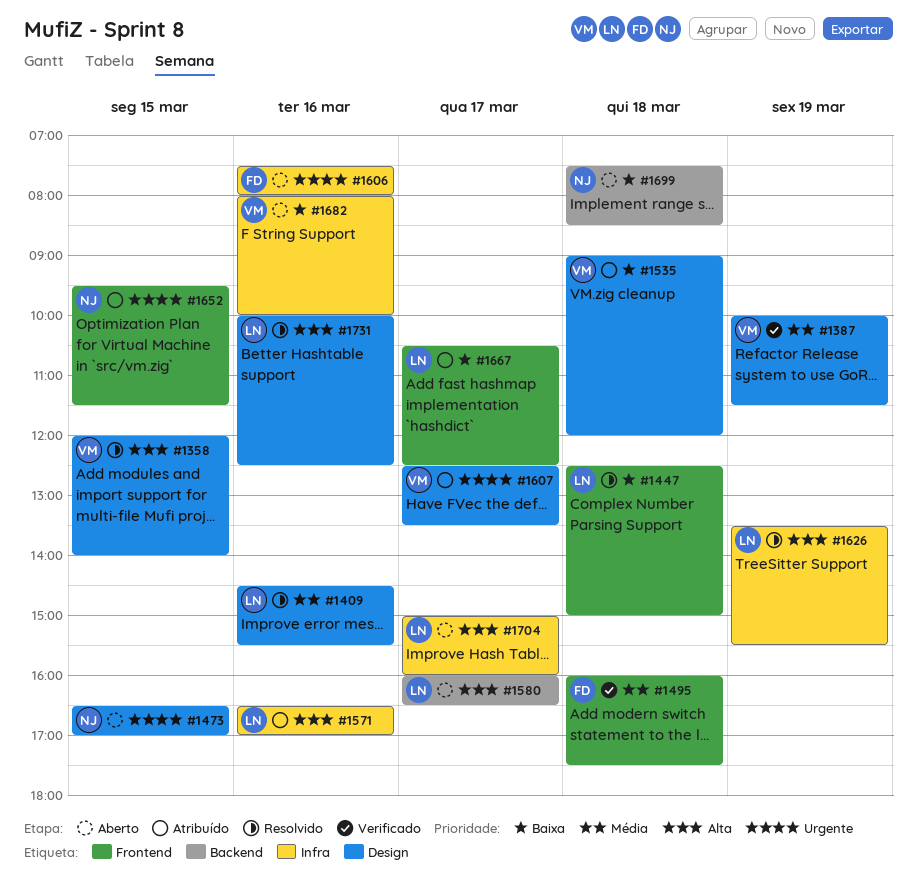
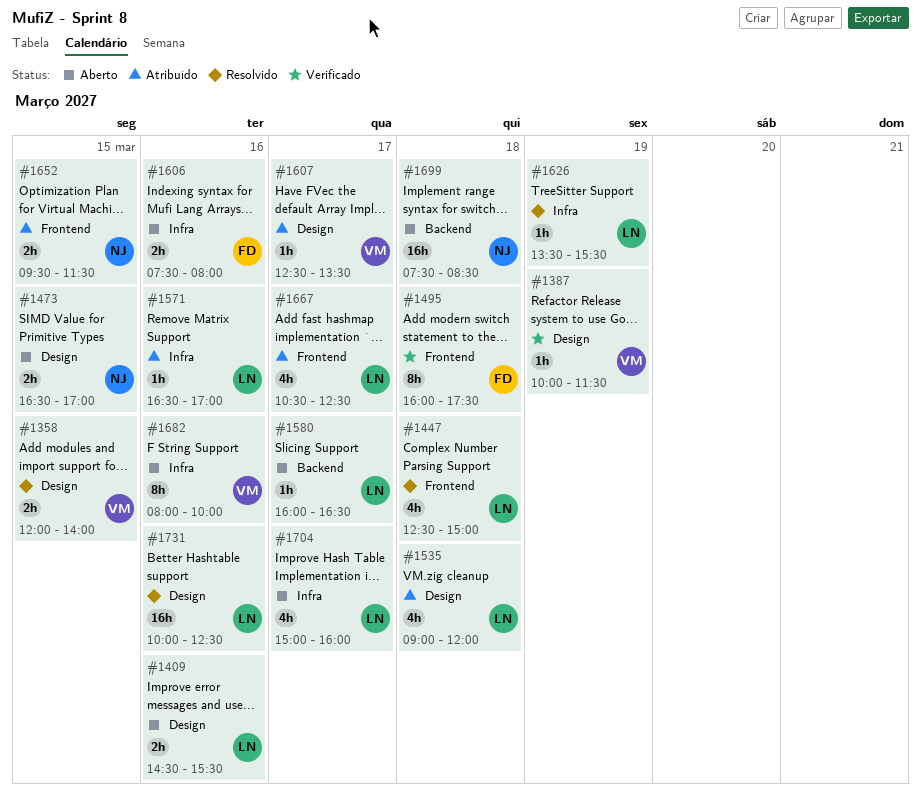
#1409, status: Resolvido -> Aberto
#1535, owner: VM -> LN

